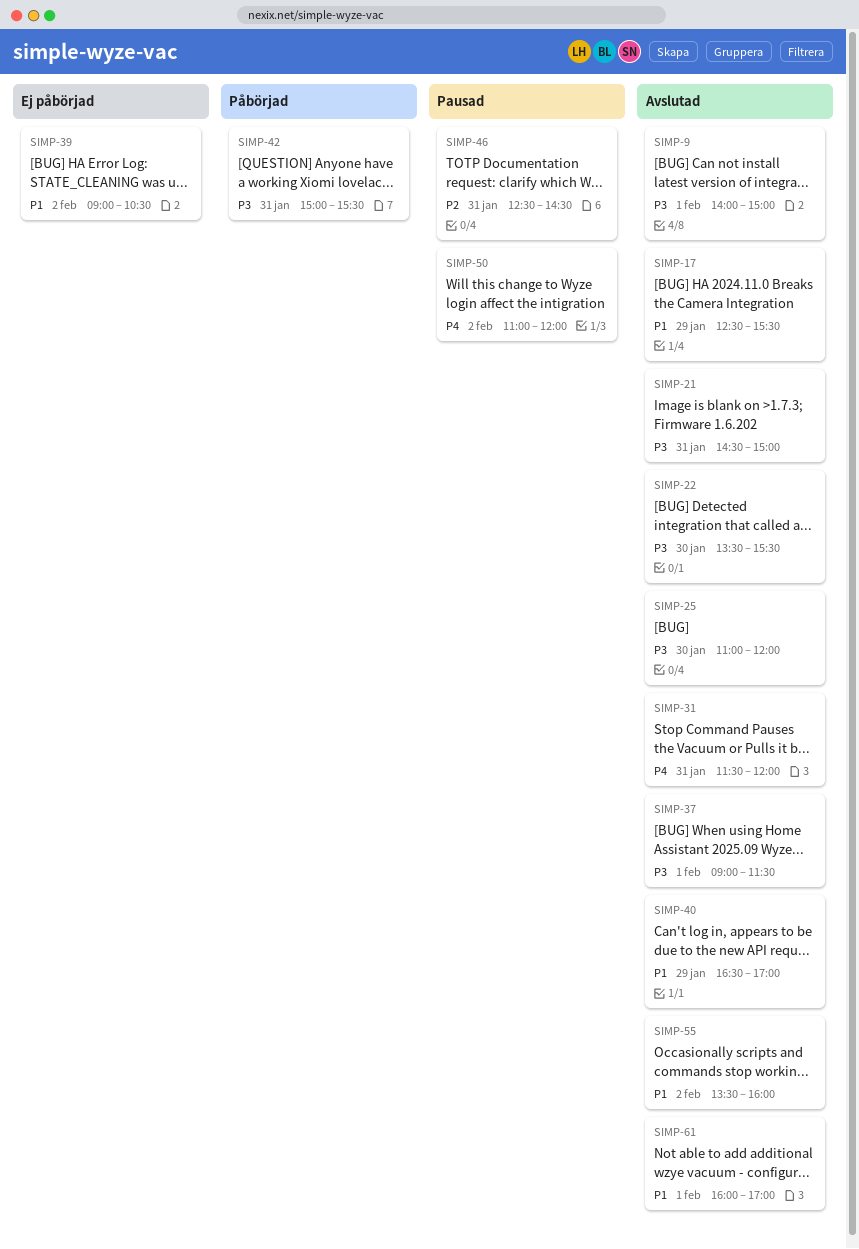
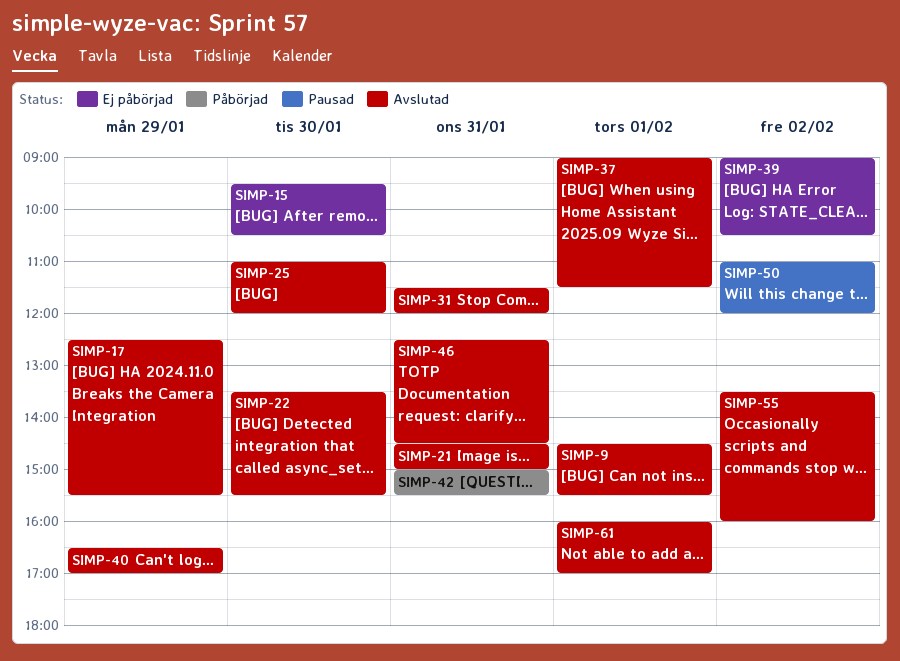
SIMP-9, begins: 14:00 -> 14:30
SIMP-9, ends: 15:00 -> 15:30
SIMP-15: none -> present
SIMP-46, status: Pausad -> Avslutad

